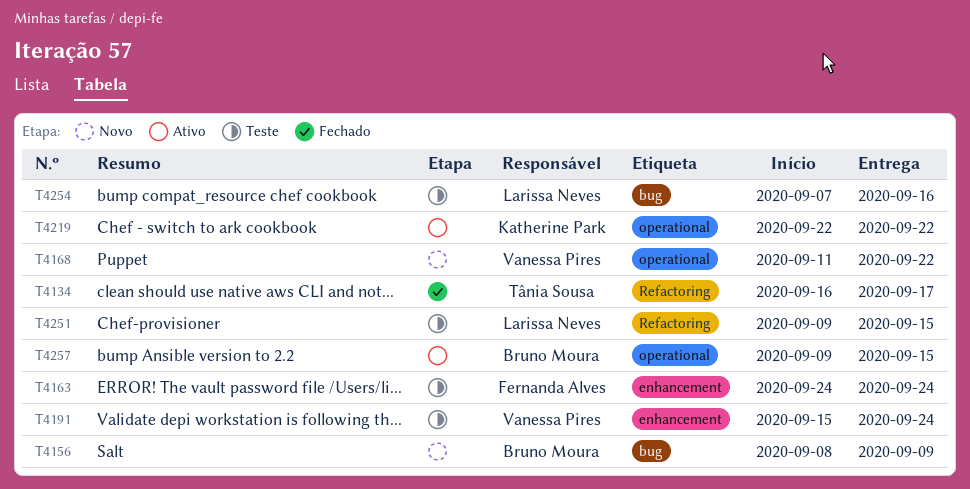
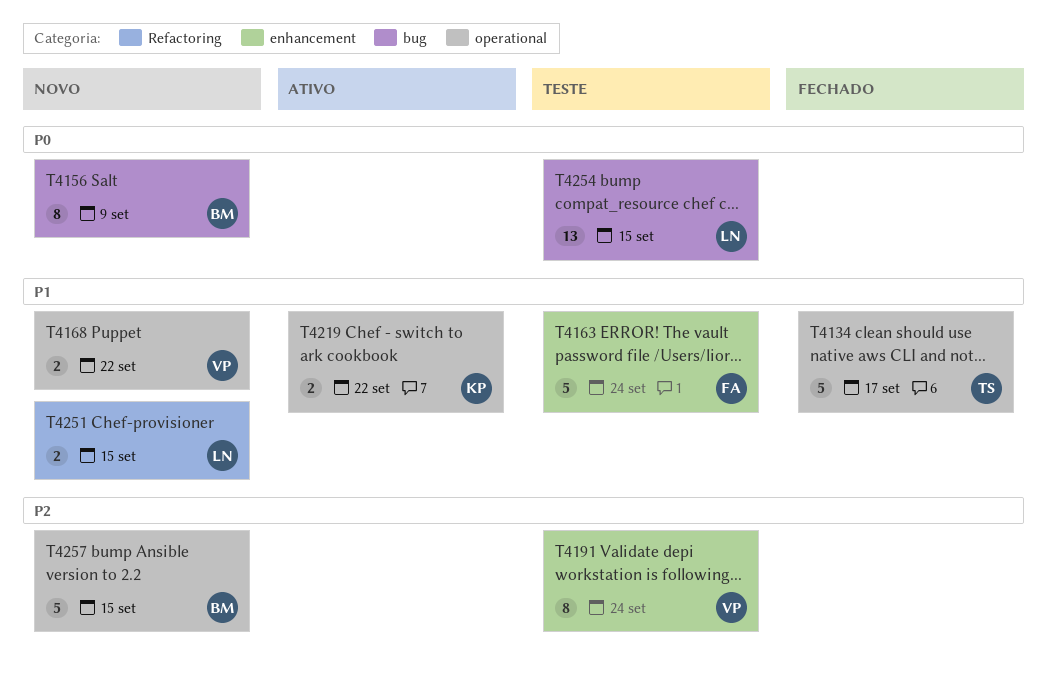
T4134, label: Refactoring -> operational
T4251, status: Teste -> Novo
T4254, due: Sep 16 -> Sep 15
T4257, status: Ativo -> Novo

